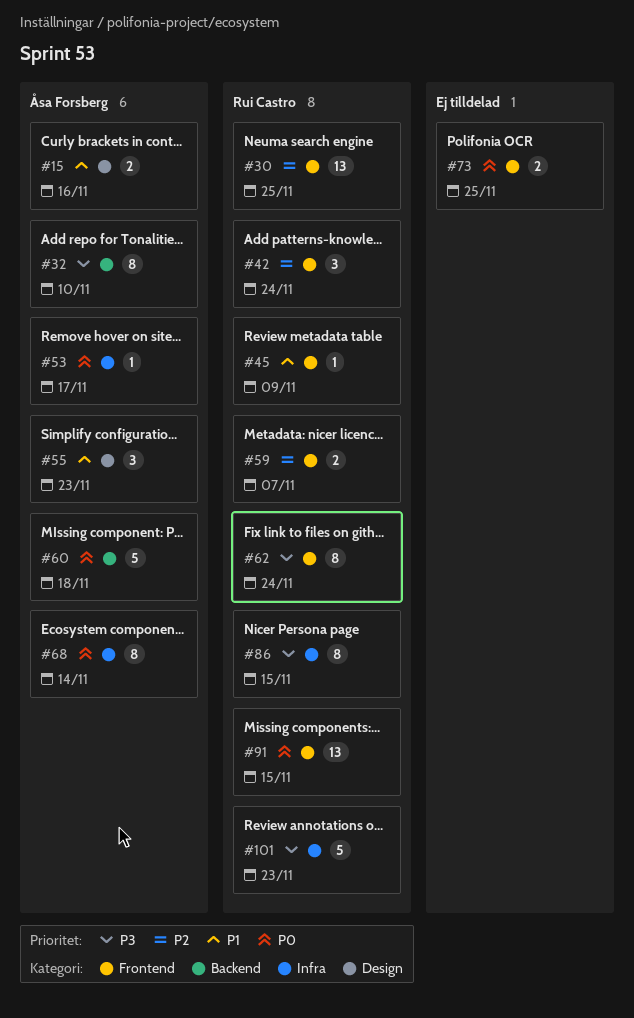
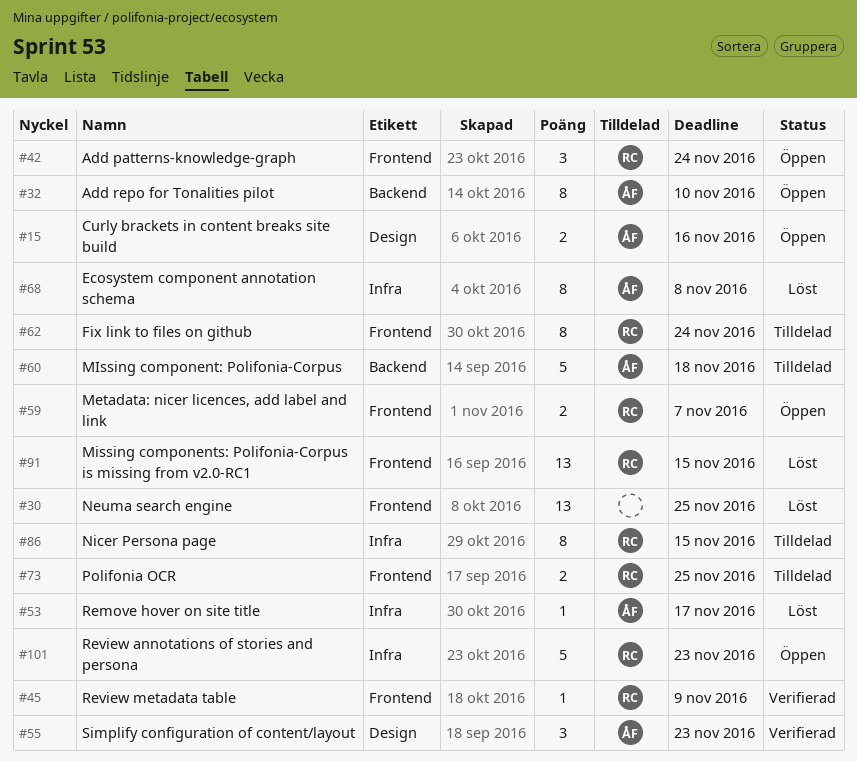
#30, owner: Rui Castro -> none
#68, due: Nov 14 -> Nov 8
#73, owner: none -> Rui Castro

